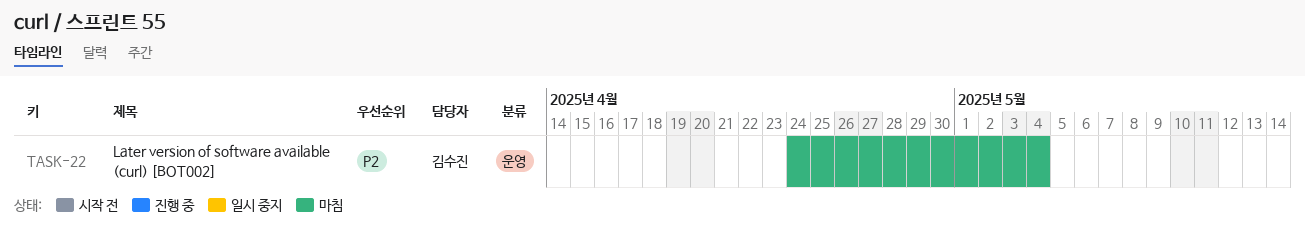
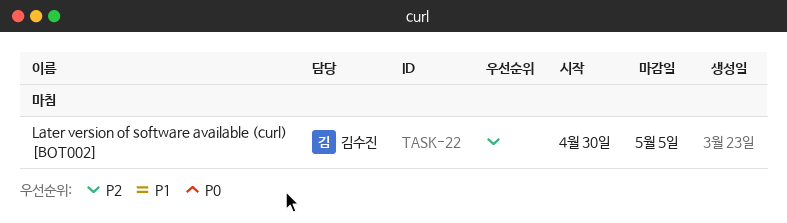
TASK-22, start: Apr 24 -> Apr 30
TASK-22, due: May 4 -> May 5

